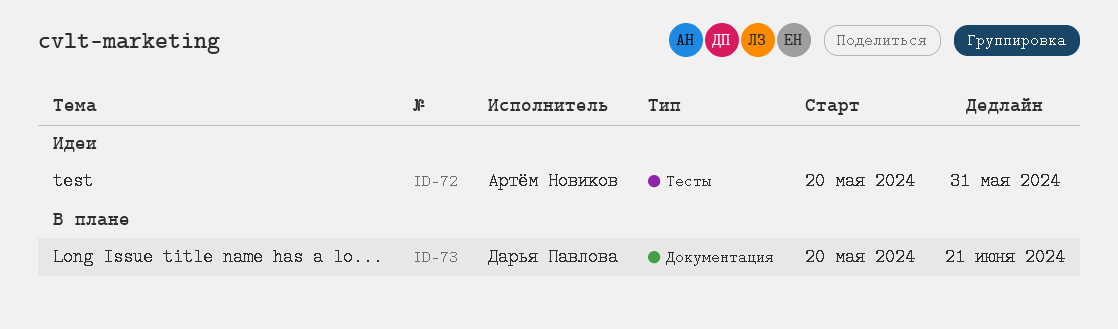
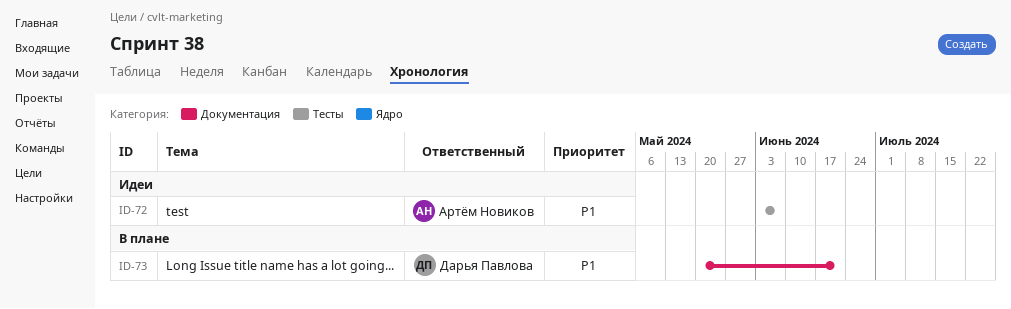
ID-72, start: May 20 -> Jun 3
ID-72, due: May 31 -> Jun 7

